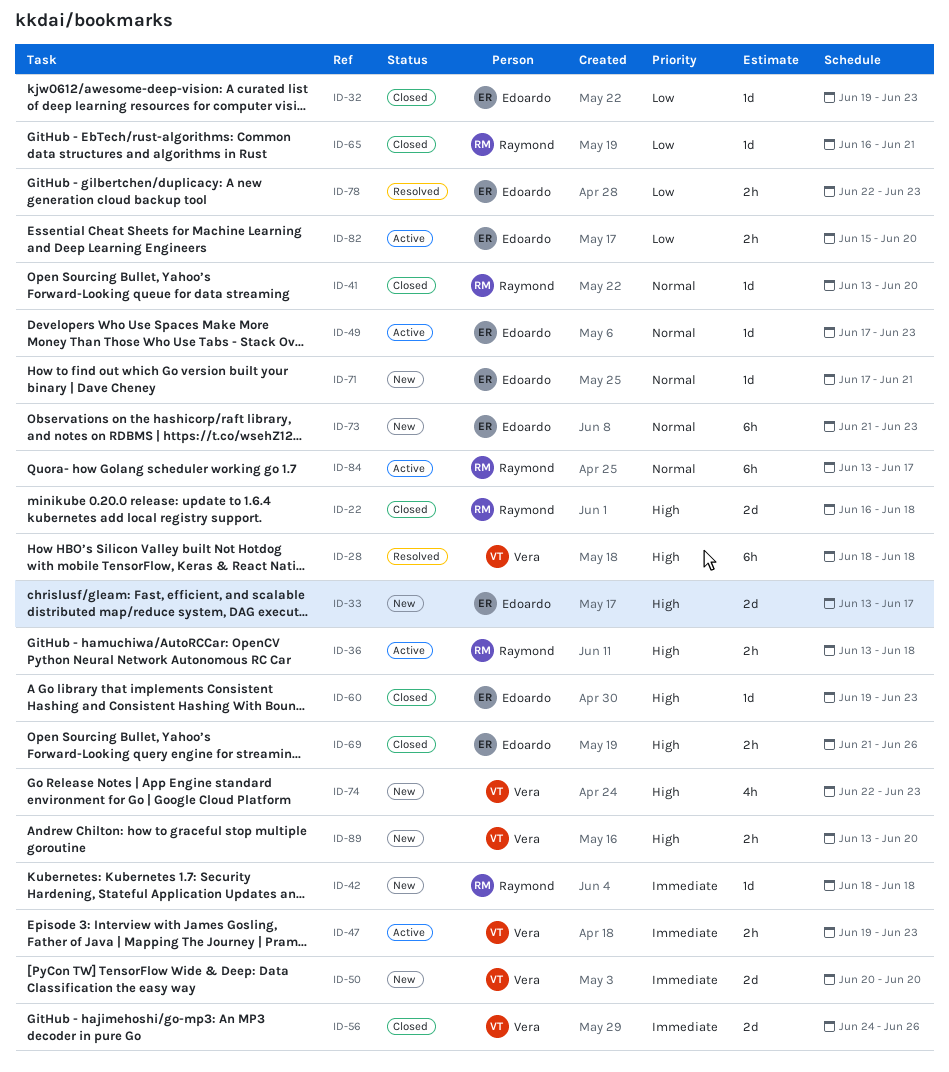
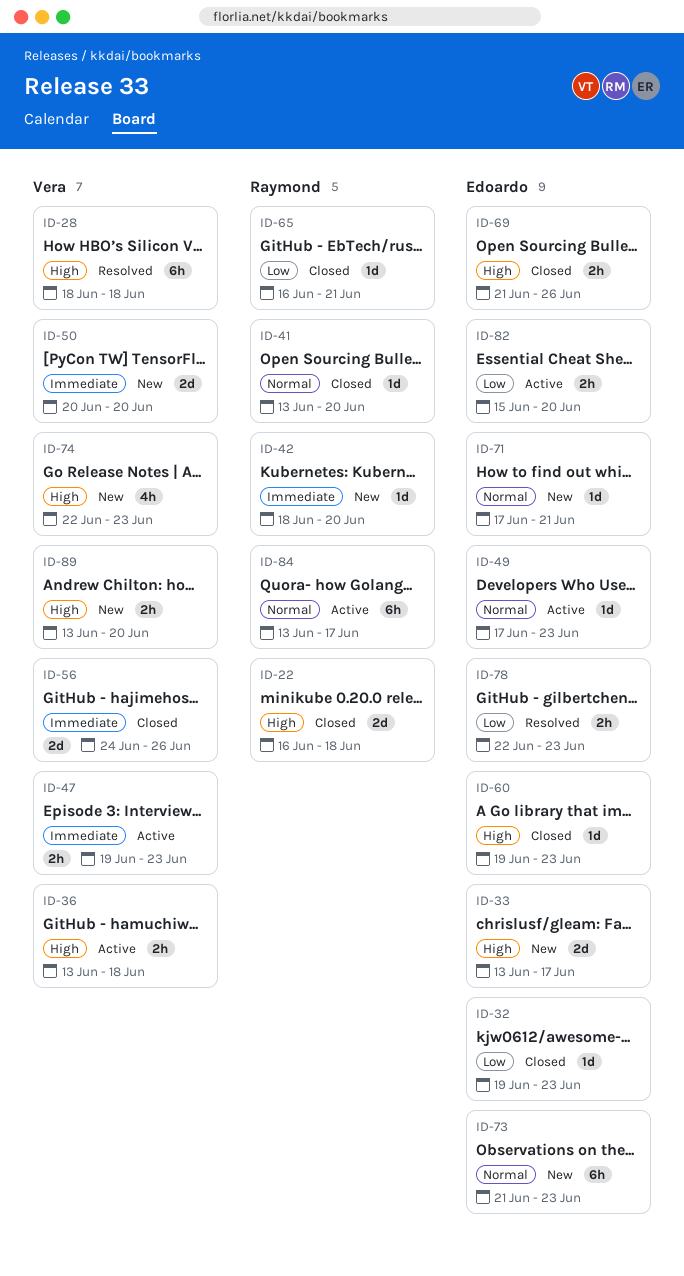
ID-36, owner: Raymond -> Vera
ID-42, due: Jun 18 -> Jun 20

